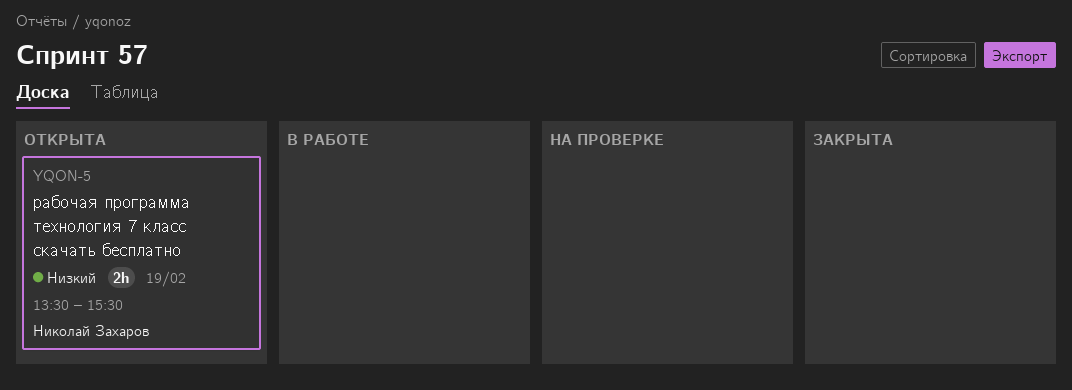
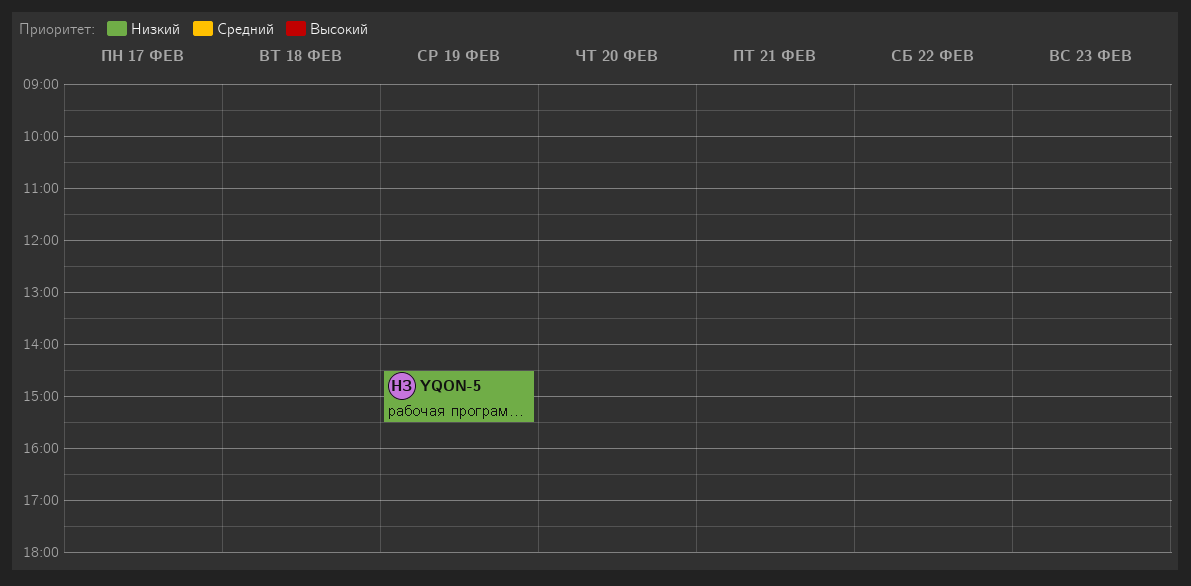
YQON-5, begins: 13:30 -> 14:30

